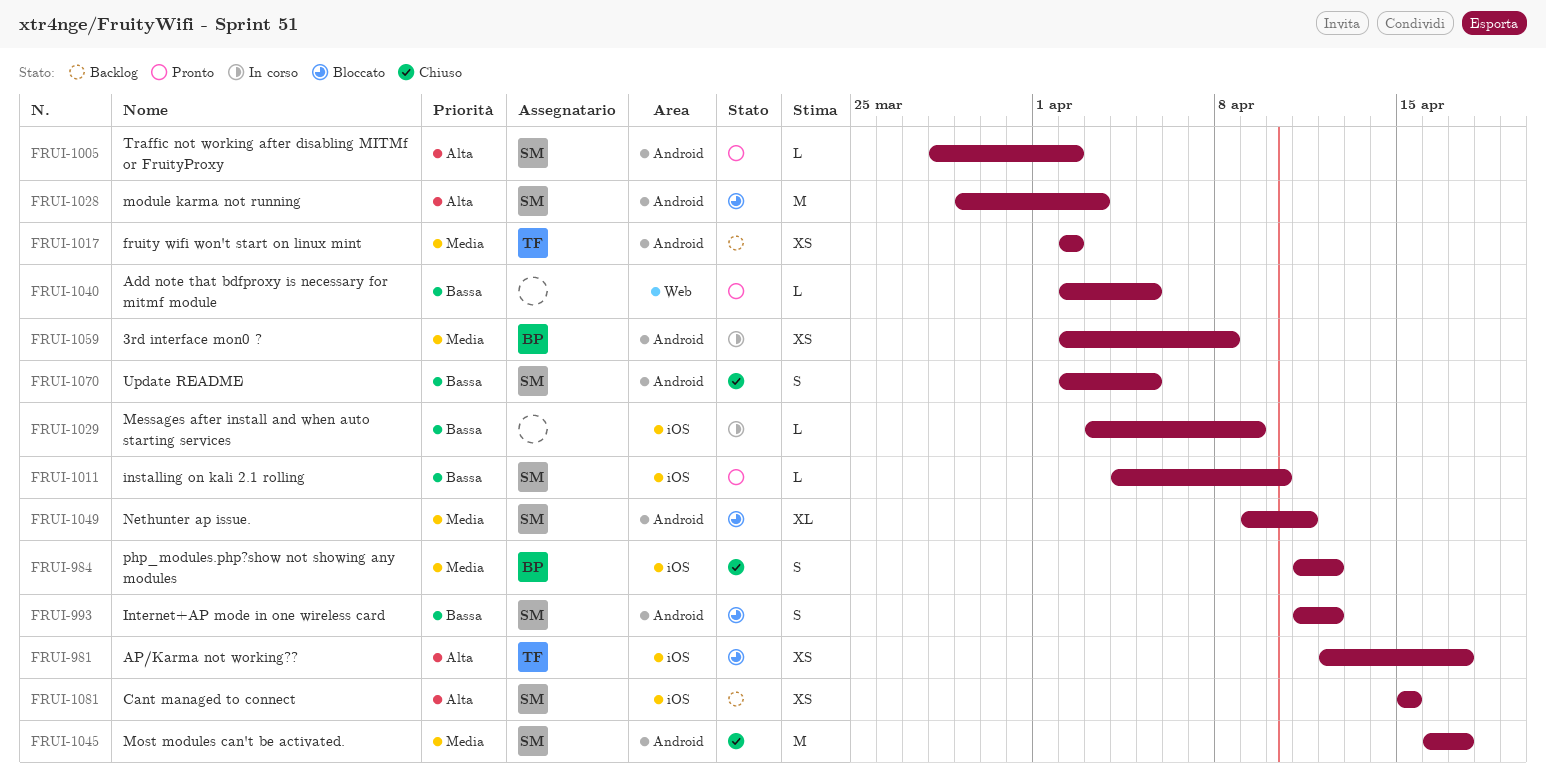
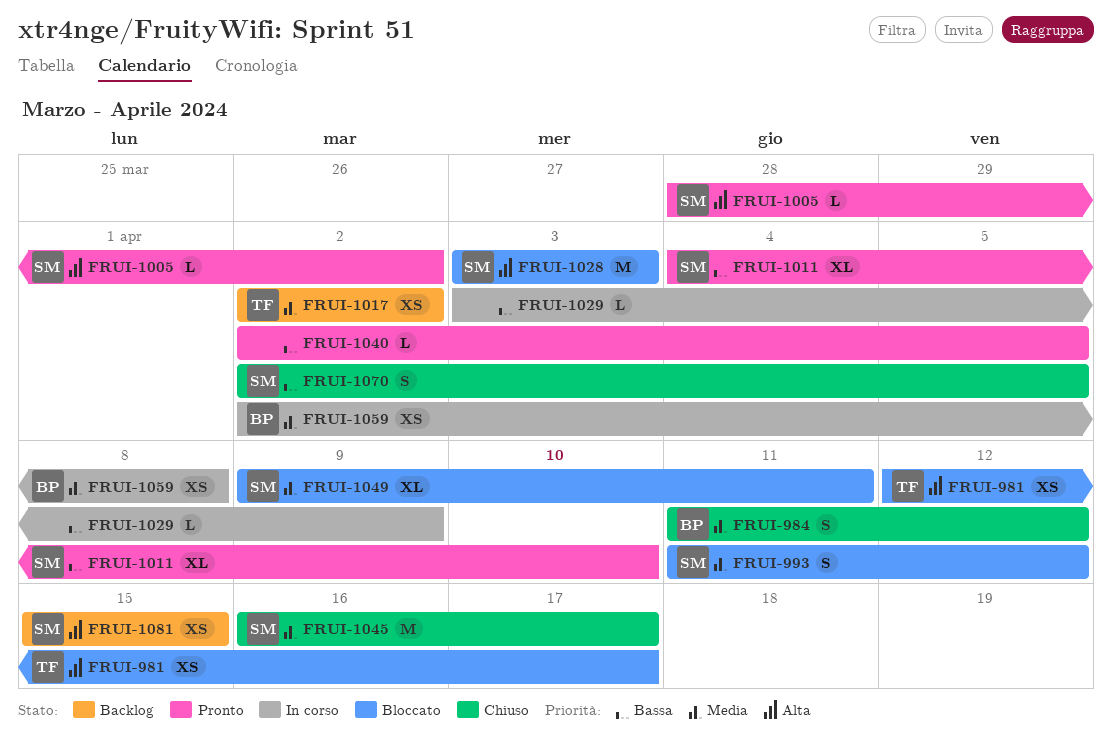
FRUI-993, priority: Bassa -> Media
FRUI-1011, estimate: L -> XL
FRUI-1028, start: Mar 29 -> Apr 3

